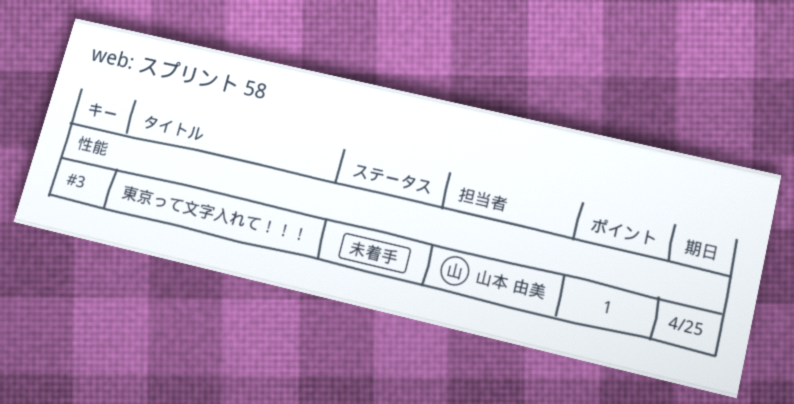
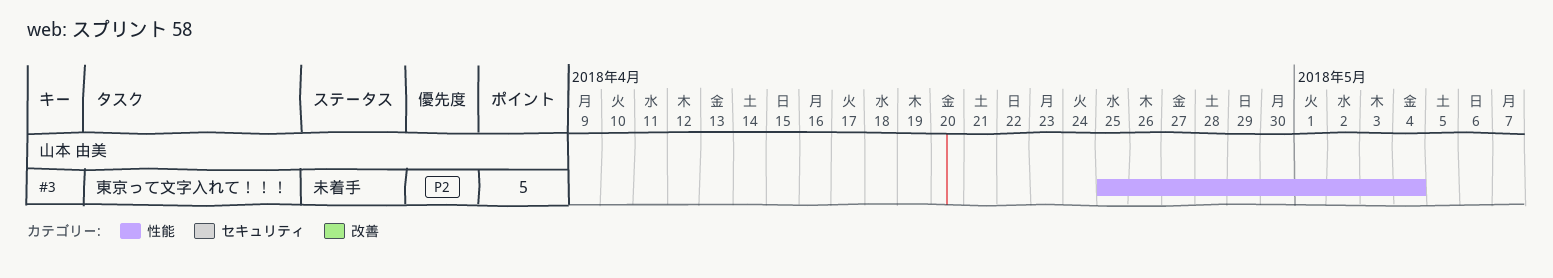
#3, estimate: 1 -> 5
#3, due: Apr 25 -> May 4

